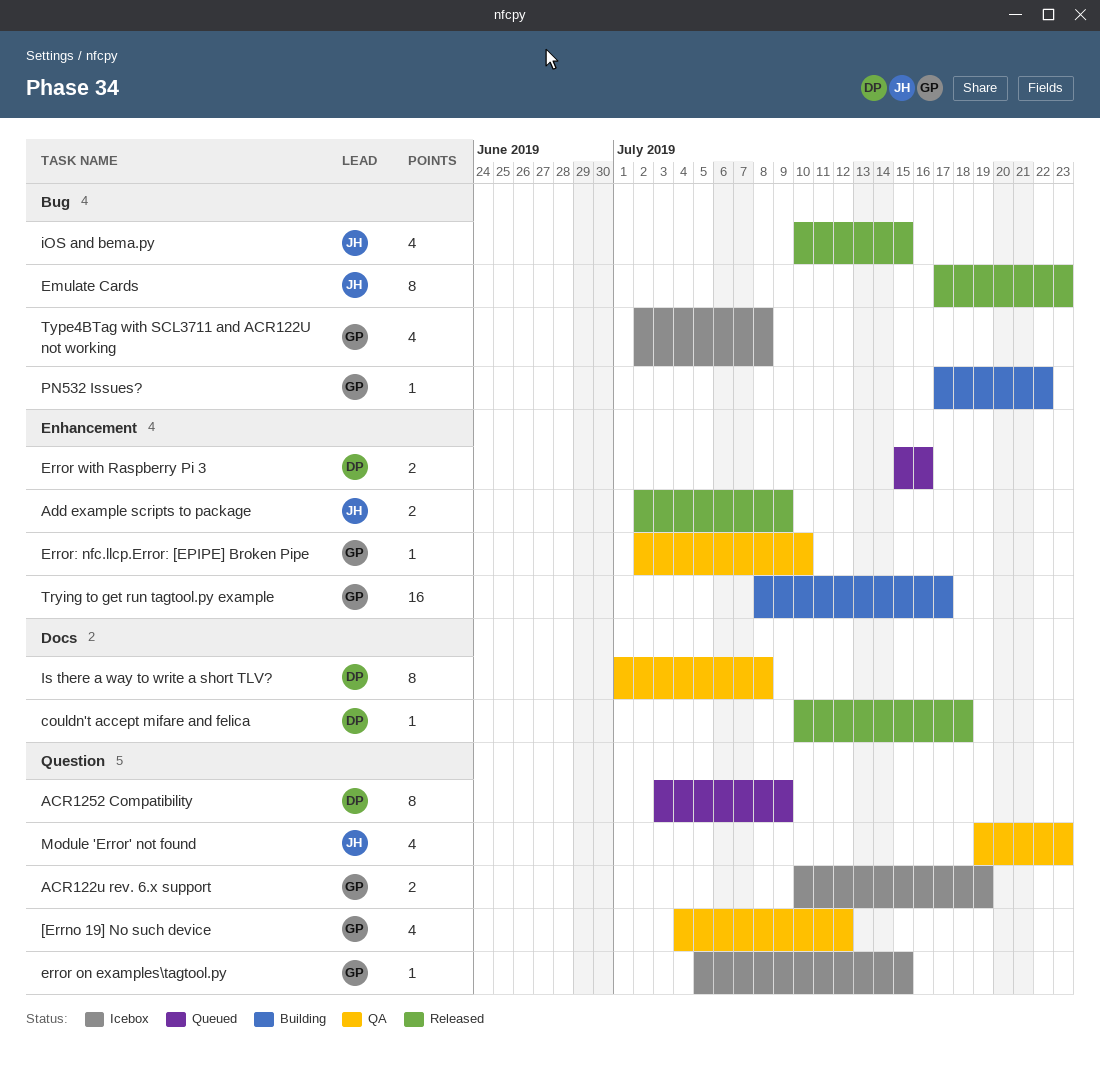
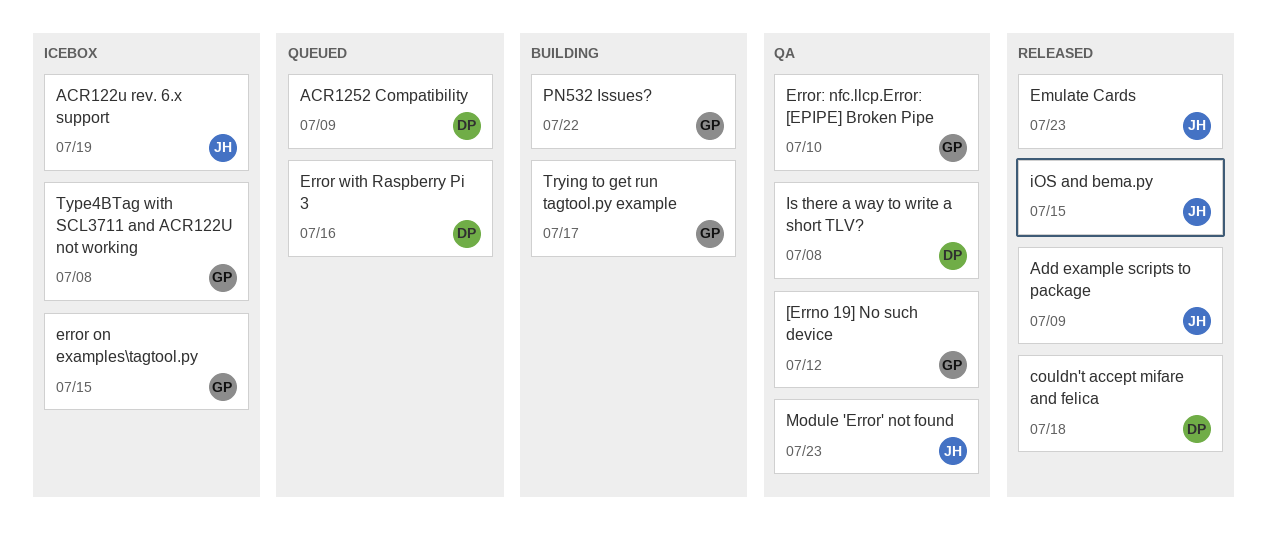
ACR122u rev. 6.x support, owner: GP -> JH

